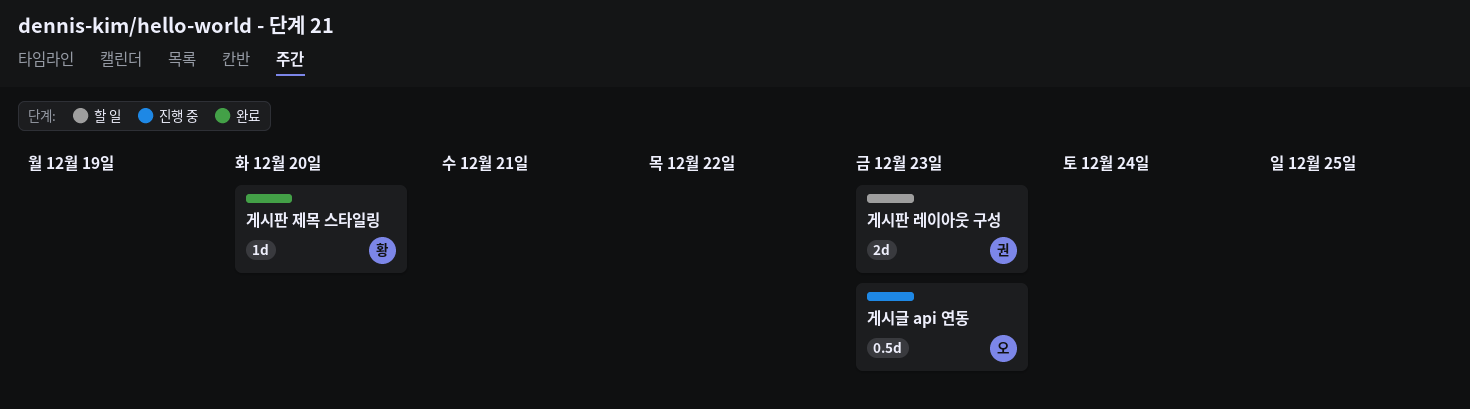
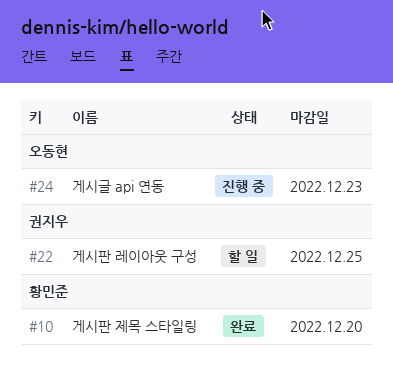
게시판 레이아웃 구성, due: Dec 23 -> Dec 25

